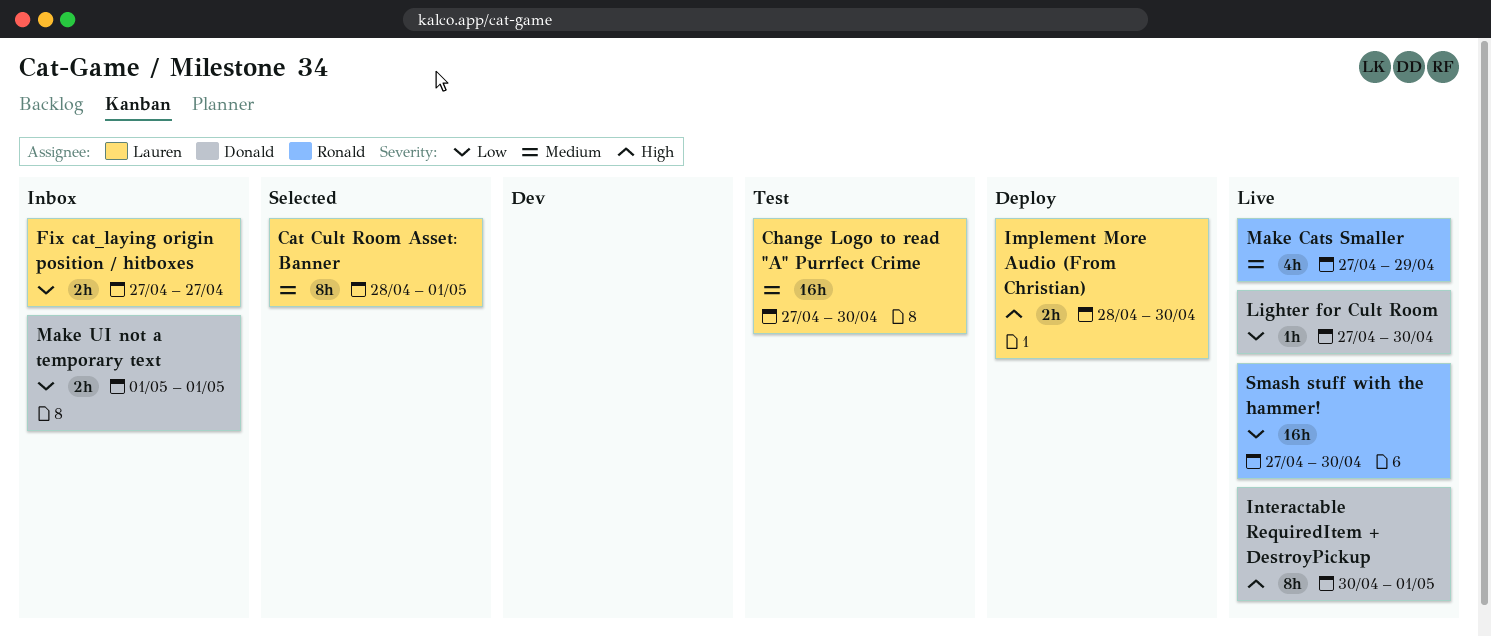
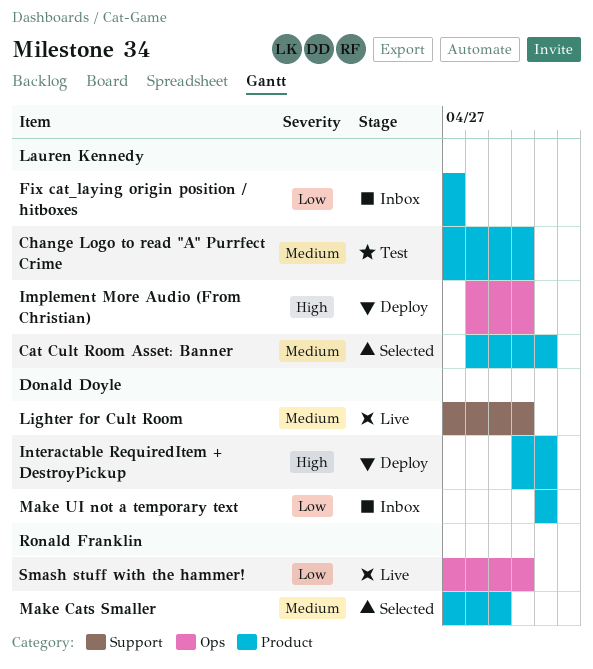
Interactable RequiredItem + DestroyPickup, status: Live -> Deploy
Lighter for Cult Room, priority: Low -> Medium
Make Cats Smaller, status: Live -> Selected

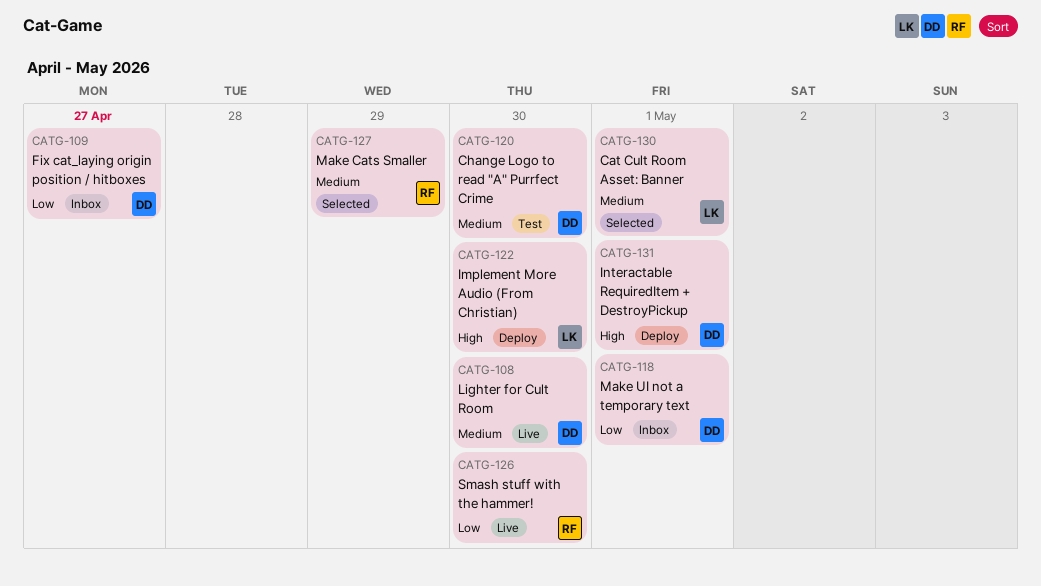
Change Logo to read "A" Purrfect Crime, owner: Lauren Kennedy -> Donald Doyle
Fix cat_laying origin position / hitboxes, owner: Lauren Kennedy -> Donald Doyle

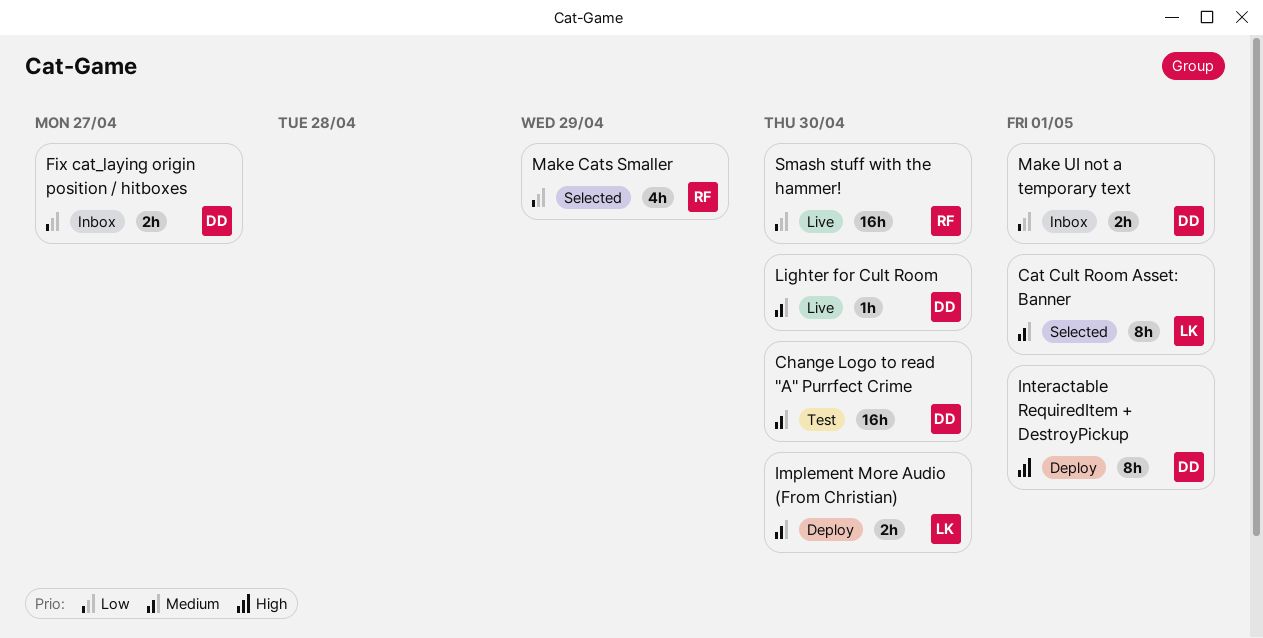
Implement More Audio (From Christian), priority: High -> Medium
Make Cats Smaller, priority: Medium -> Low

